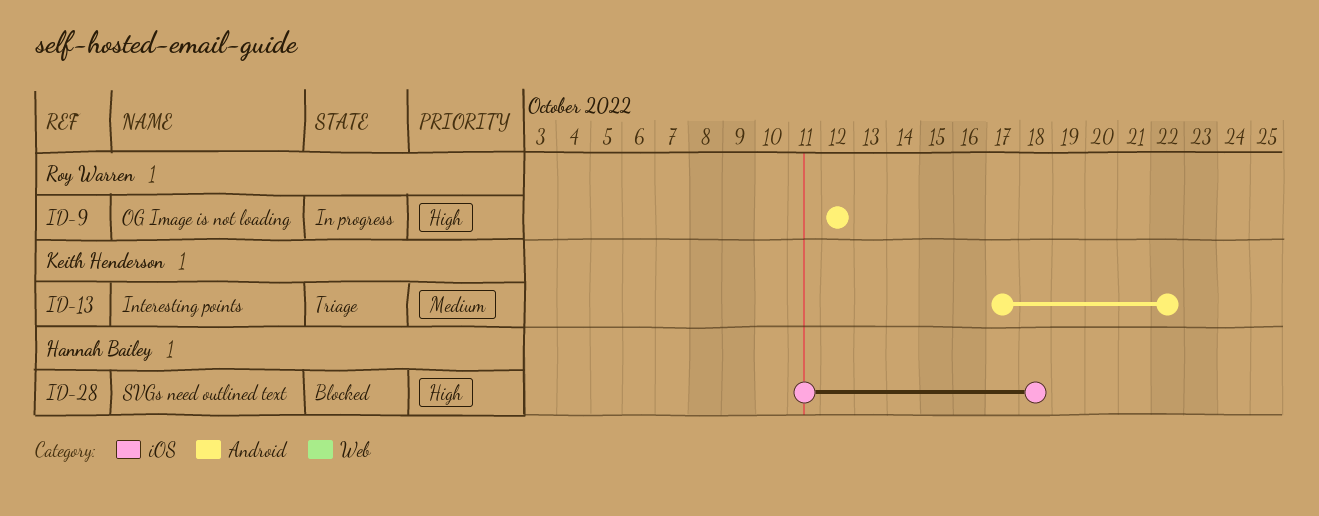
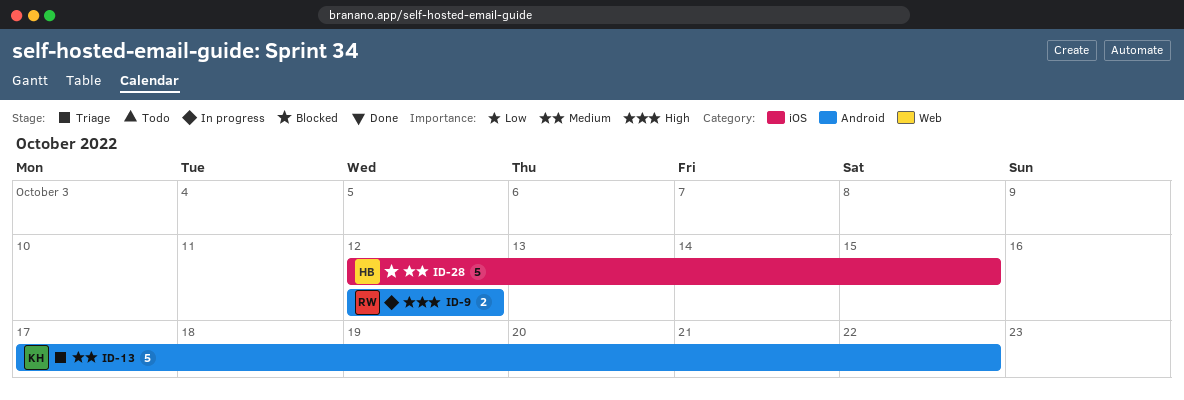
ID-28, priority: High -> Medium
ID-28, start: Oct 11 -> Oct 12
ID-28, due: Oct 18 -> Oct 15

